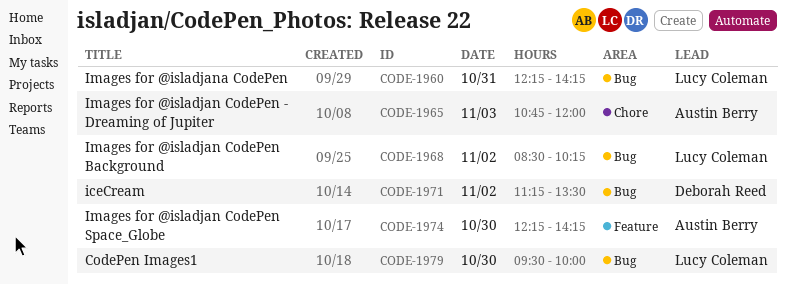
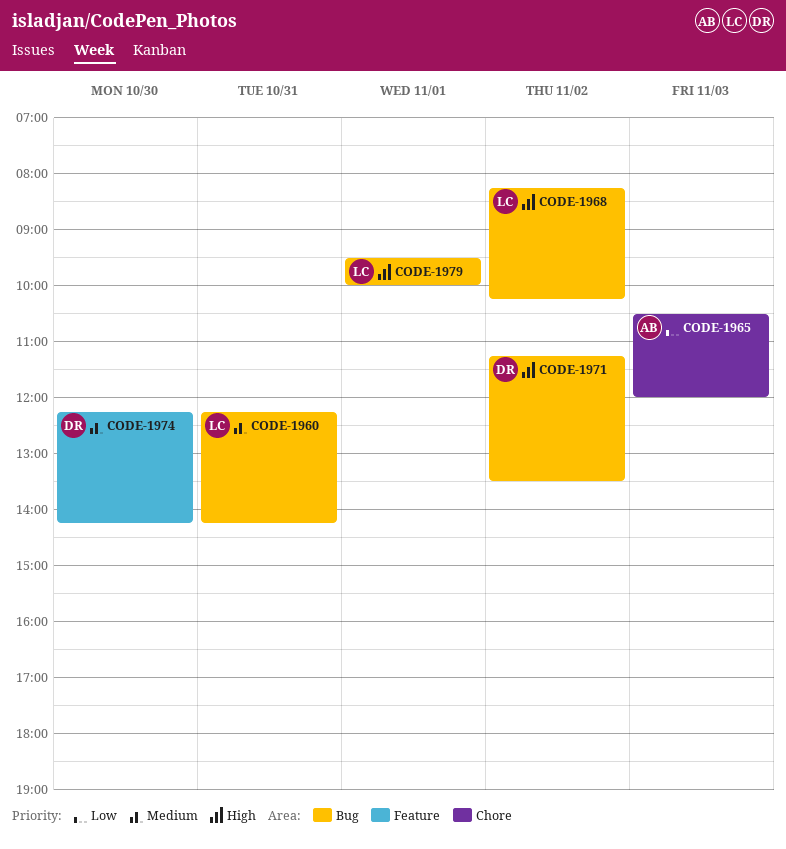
CODE-1965, begins: 10:45 -> 10:30
CODE-1968, begins: 08:30 -> 08:15
CODE-1974, owner: Austin Berry -> Deborah Reed
CODE-1979, day: Oct 30 -> Nov 1

